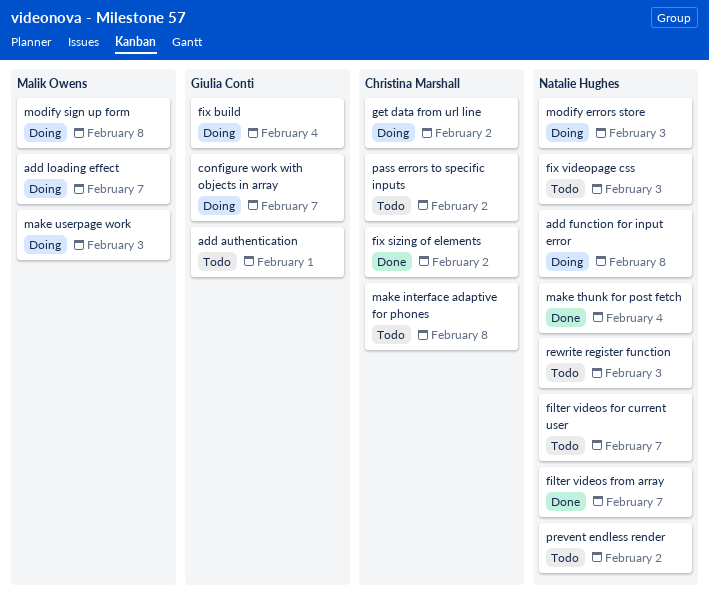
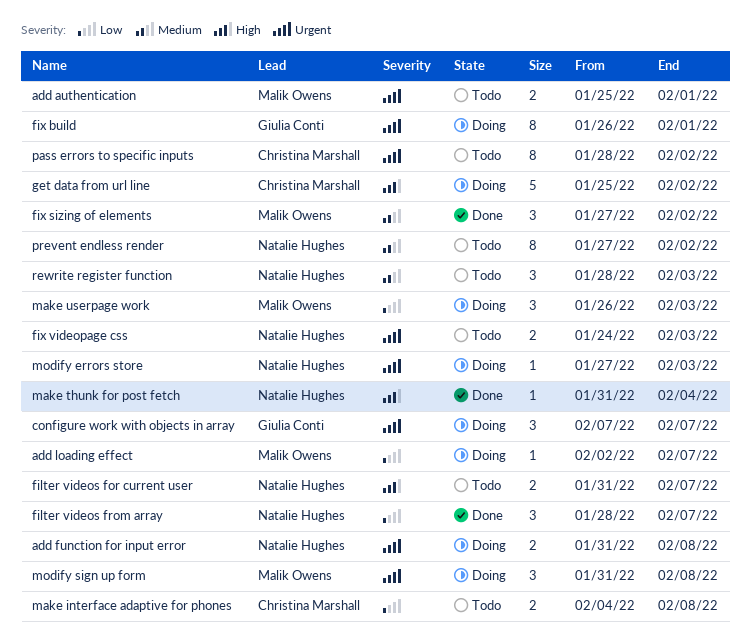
add authentication, owner: Giulia Conti -> Malik Owens
fix build, due: Feb 4 -> Feb 1
fix sizing of elements, owner: Christina Marshall -> Malik Owens

